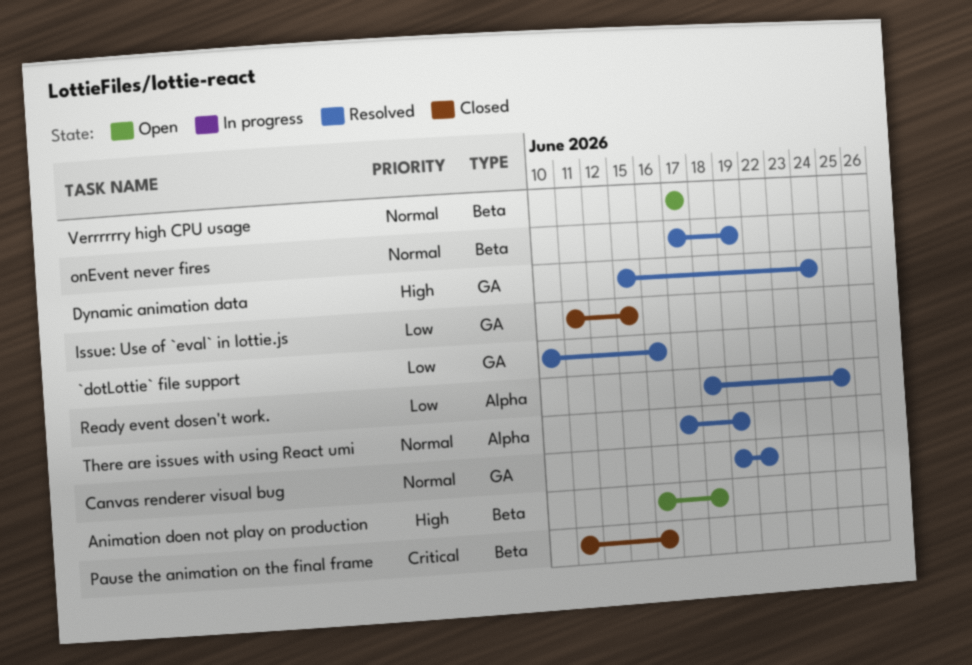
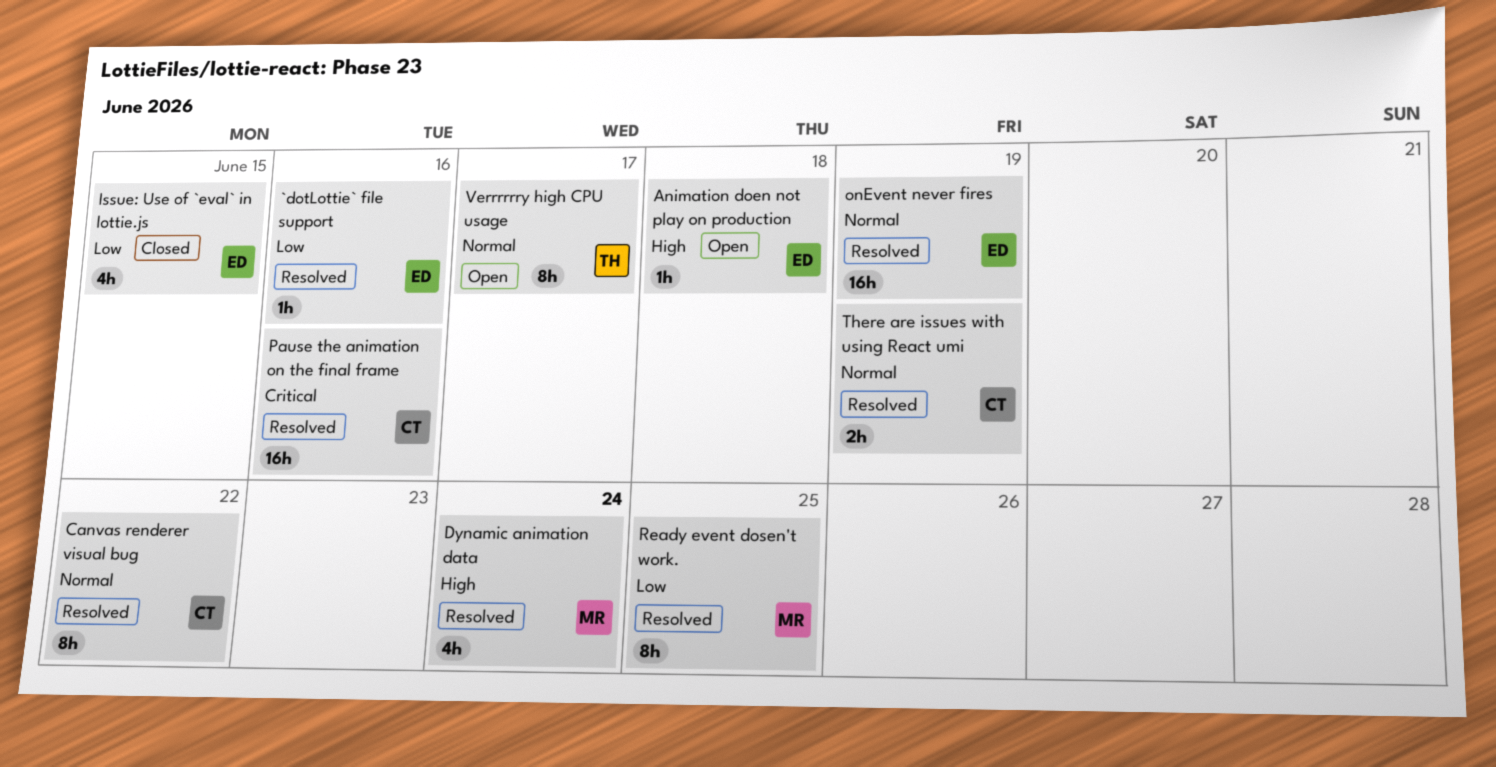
Pause the animation on the final frame, status: Closed -> Resolved

